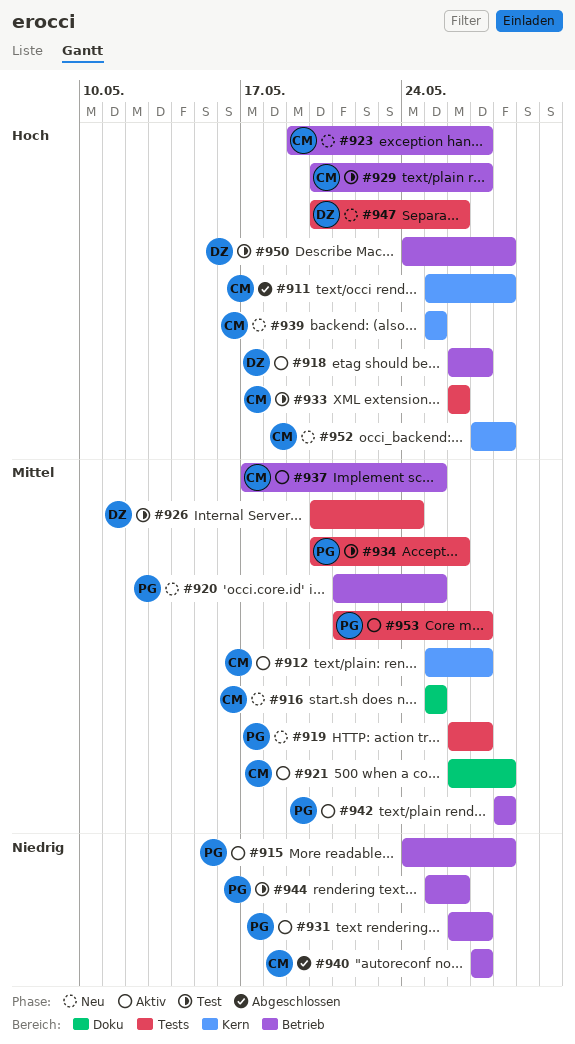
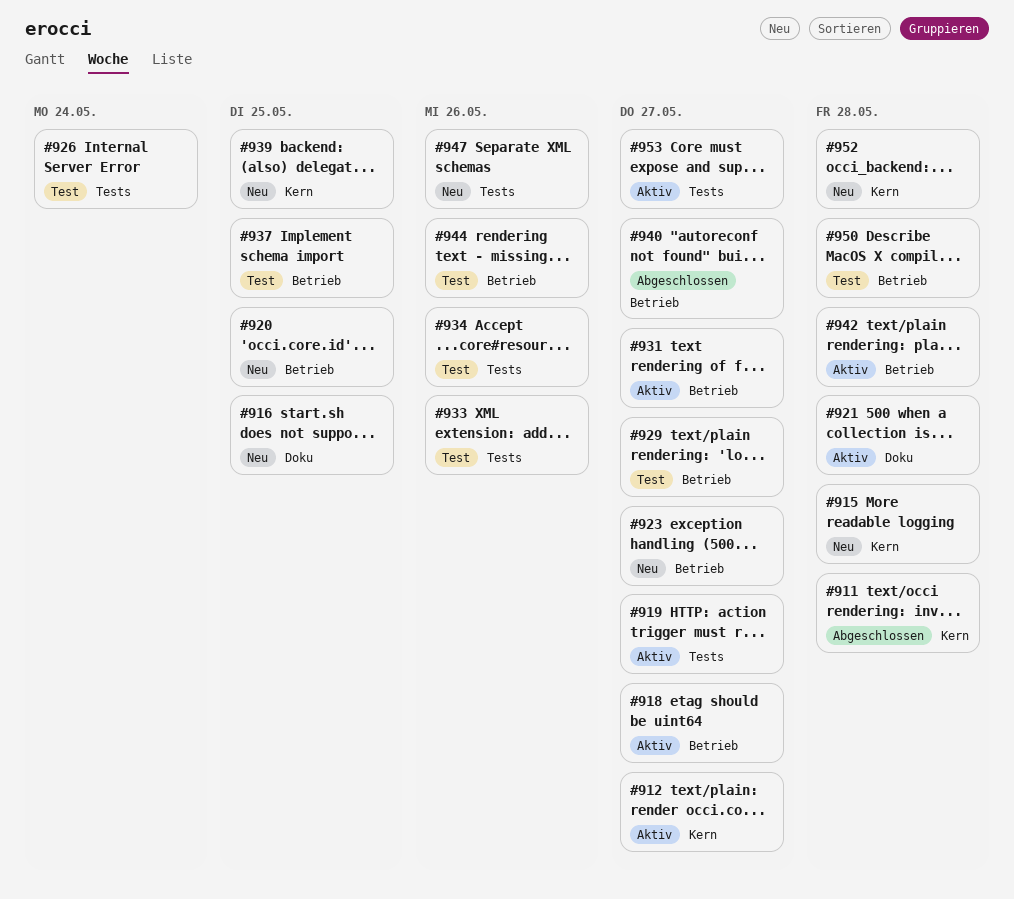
#915, status: Aktiv -> Neu
#915, label: Betrieb -> Kern
#919, status: Neu -> Aktiv
#937, status: Aktiv -> Test

